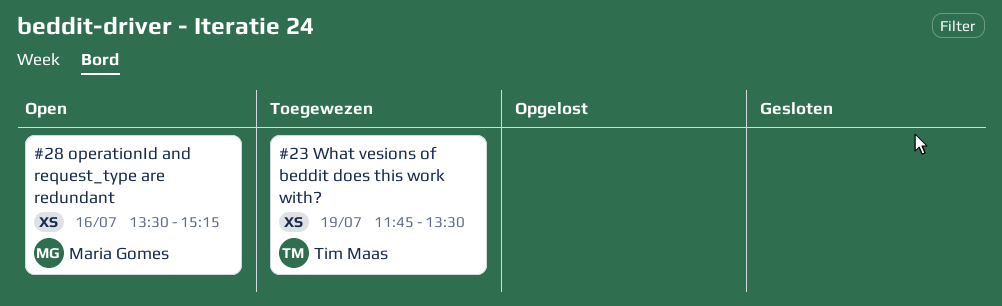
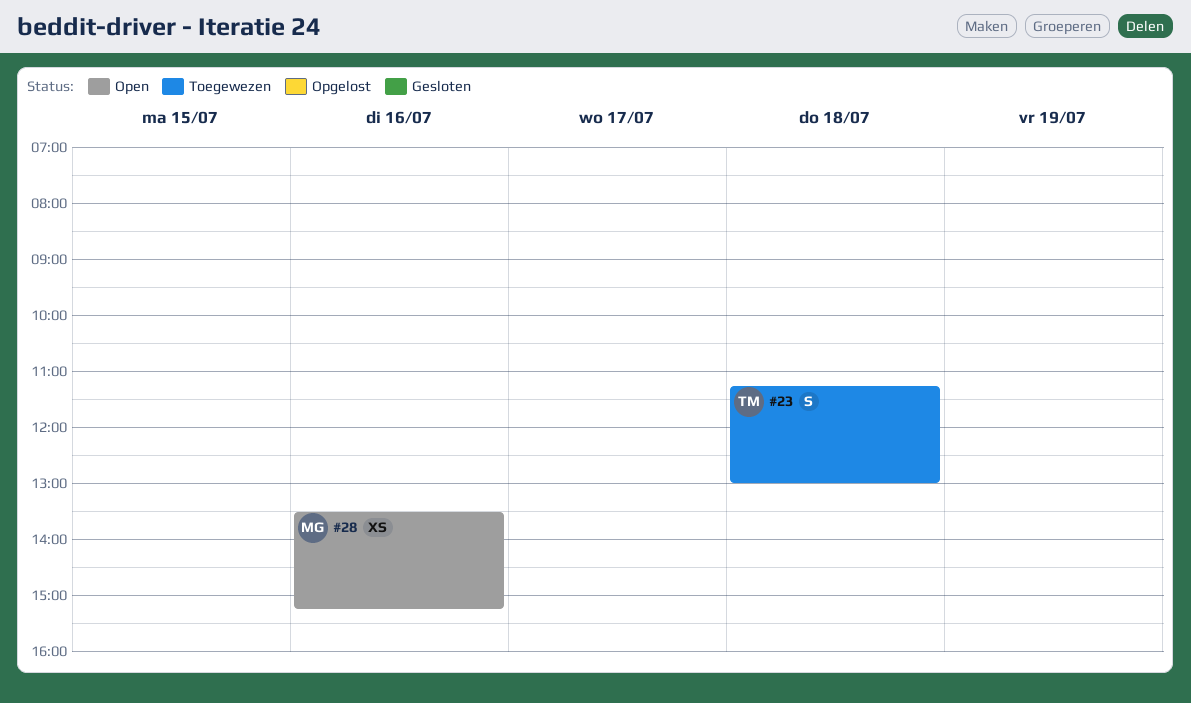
#23, estimate: XS -> S
#23, day: Jul 19 -> Jul 18
#23, begins: 11:45 -> 11:15
#23, ends: 13:30 -> 13:00

